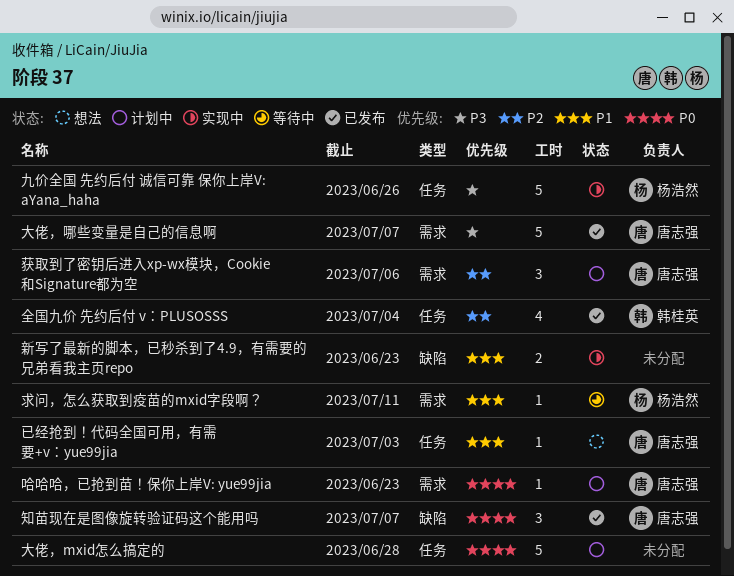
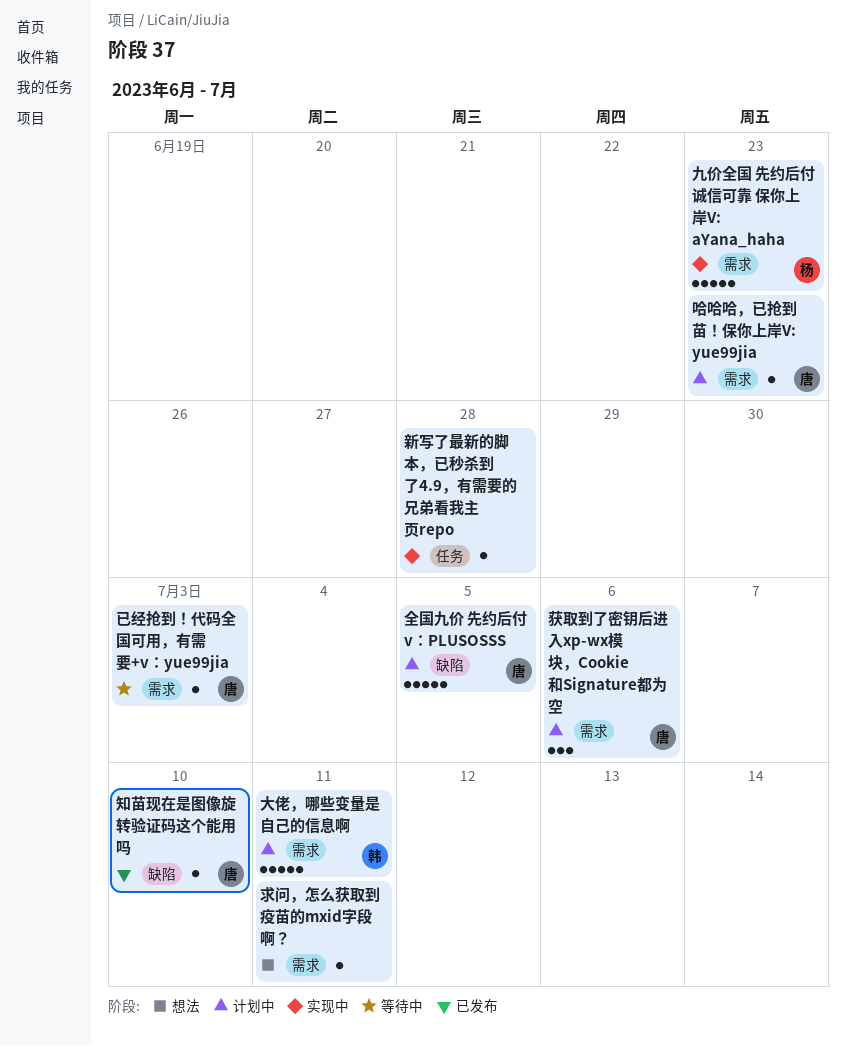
九价全国 先约后付 诚信可靠 保你上岸V: aYana_haha, label: 任务 -> 需求
九价全国 先约后付 诚信可靠 保你上岸V: aYana_haha, due: Jun 26 -> Jun 23
全国九价 先约后付 v：PLUSOSSS, status: 已发布 -> 计划中
全国九价 先约后付 v：PLUSOSSS, owner: 韩桂英 -> 唐志强
全国九价 先约后付 v：PLUSOSSS, label: 任务 -> 缺陷
全国九价 先约后付 v：PLUSOSSS, estimate: 4 -> 5
全国九价 先约后付 v：PLUSOSSS, due: Jul 4 -> Jul 5
大佬，mxid怎么搞定的: present -> none
大佬，哪些变量是自己的信息啊, status: 已发布 -> 计划中
大佬，哪些变量是自己的信息啊, owner: 唐志强 -> 韩桂英
大佬，哪些变量是自己的信息啊, due: Jul 7 -> Jul 11
已经抢到！代码全国可用，有需要+v：yue99jia, status: 想法 -> 等待中
已经抢到！代码全国可用，有需要+v：yue99jia, label: 任务 -> 需求
新写了最新的脚本，已秒杀到了4.9，有需要的兄弟看我主页repo, label: 缺陷 -> 任务
新写了最新的脚本，已秒杀到了4.9，有需要的兄弟看我主页repo, estimate: 2 -> 1
新写了最新的脚本，已秒杀到了4.9，有需要的兄弟看我主页repo, due: Jun 23 -> Jun 28
求问，怎么获取到疫苗的mxid字段啊？, status: 等待中 -> 想法
求问，怎么获取到疫苗的mxid字段啊？, owner: 杨浩然 -> none
知苗现在是图像旋转验证码这个能用吗, estimate: 3 -> 1
知苗现在是图像旋转验证码这个能用吗, due: Jul 7 -> Jul 10

